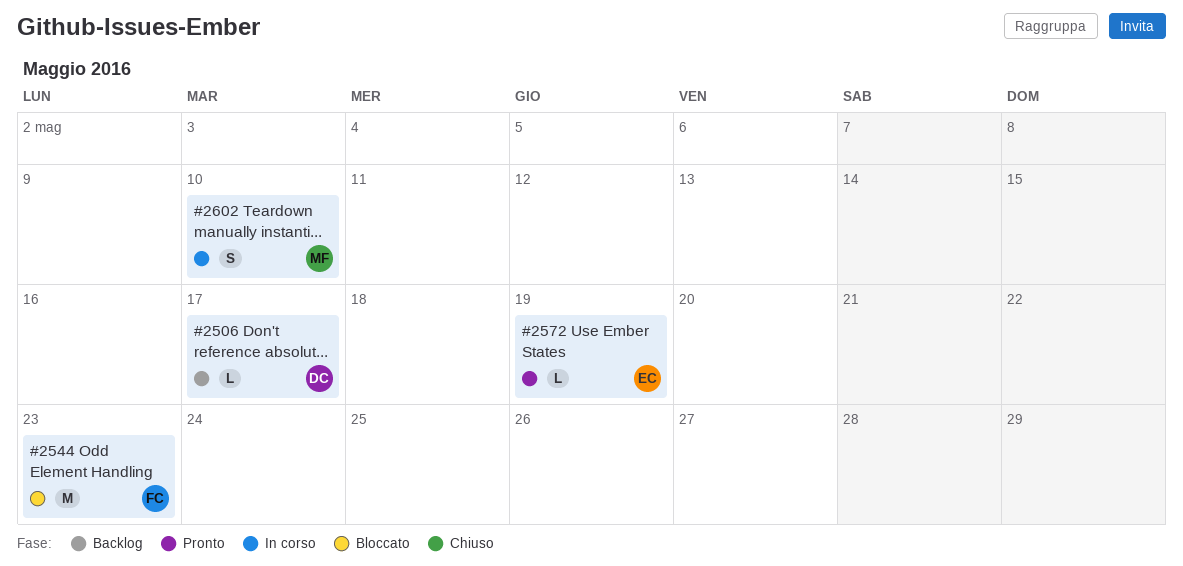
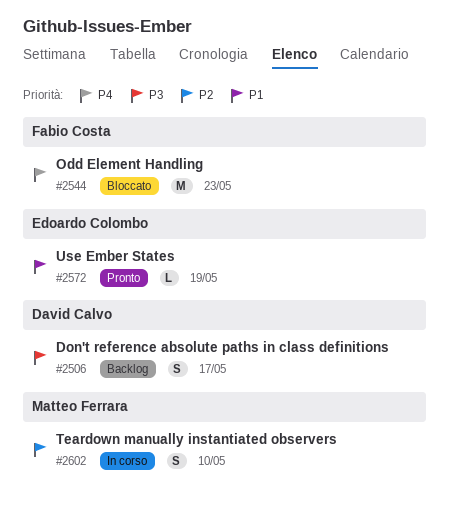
#2506, estimate: L -> S

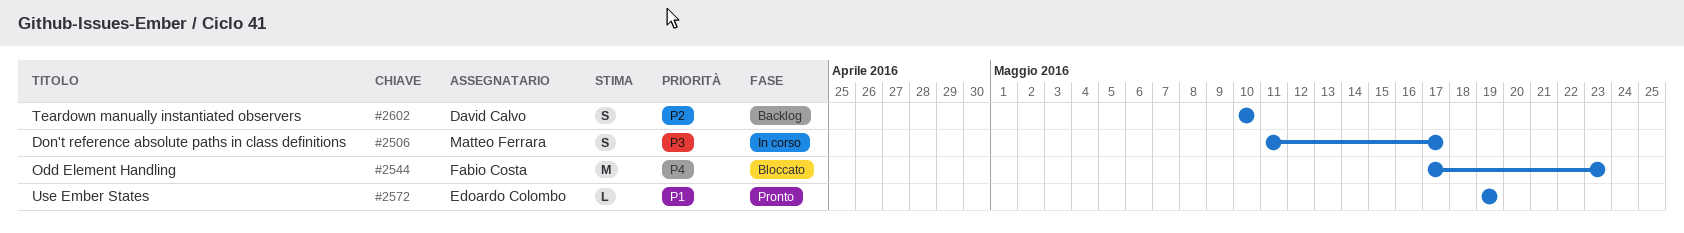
#2506, status: Backlog -> In corso
#2506, owner: David Calvo -> Matteo Ferrara
#2602, status: In corso -> Backlog
#2602, owner: Matteo Ferrara -> David Calvo

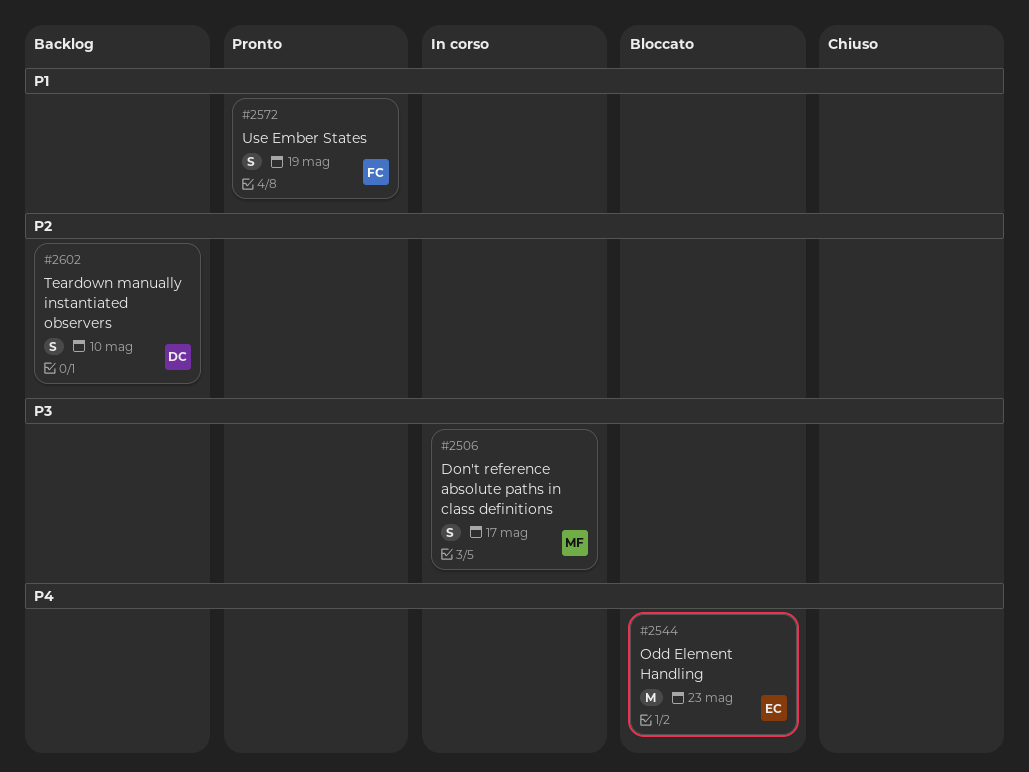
#2544, owner: Fabio Costa -> Edoardo Colombo
#2572, owner: Edoardo Colombo -> Fabio Costa
#2572, estimate: L -> S

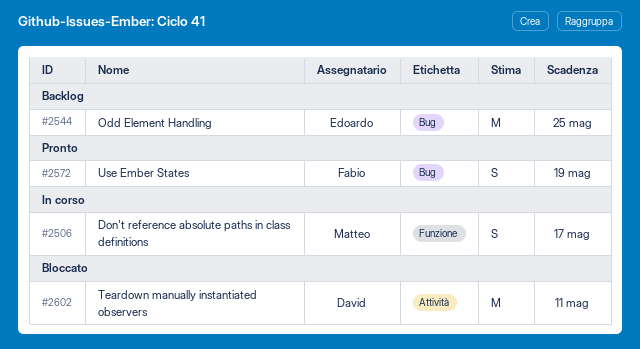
#2544, status: Bloccato -> Backlog
#2544, due: May 23 -> May 25
#2602, status: Backlog -> Bloccato
#2602, estimate: S -> M
#2602, due: May 10 -> May 11

